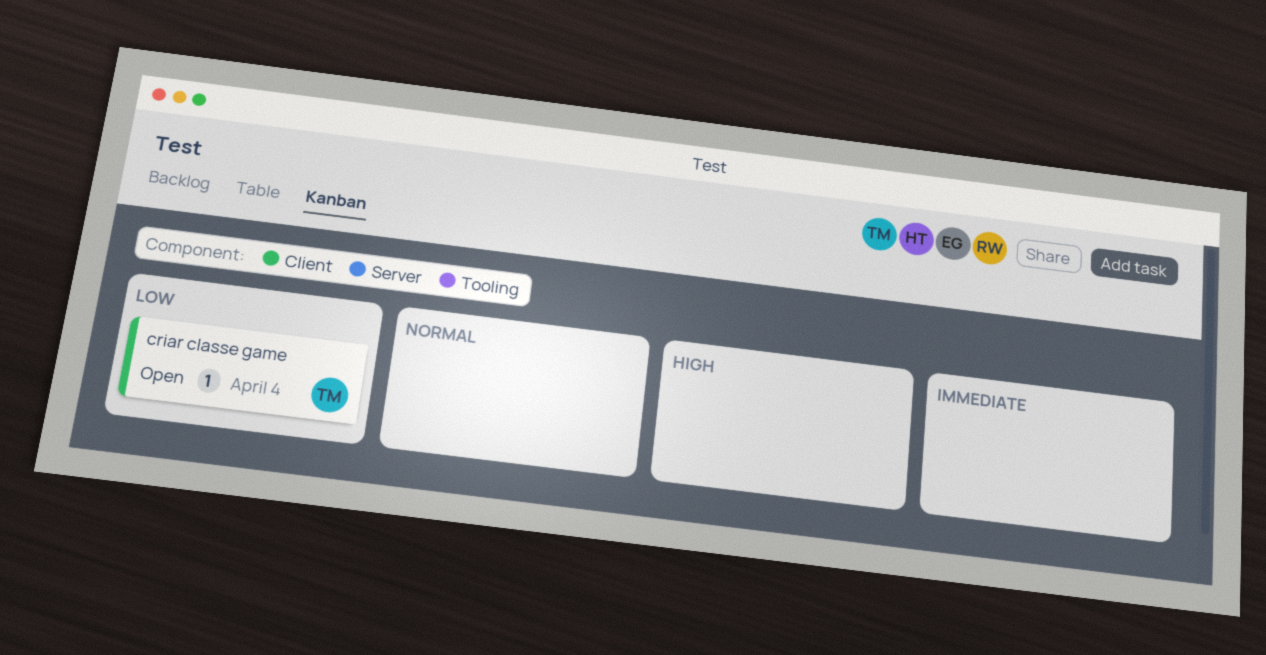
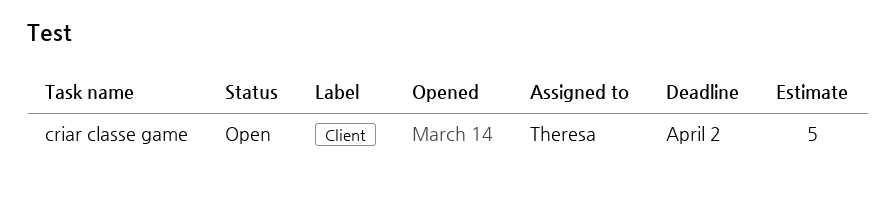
criar classe game, estimate: 1 -> 5
criar classe game, due: Apr 4 -> Apr 2

